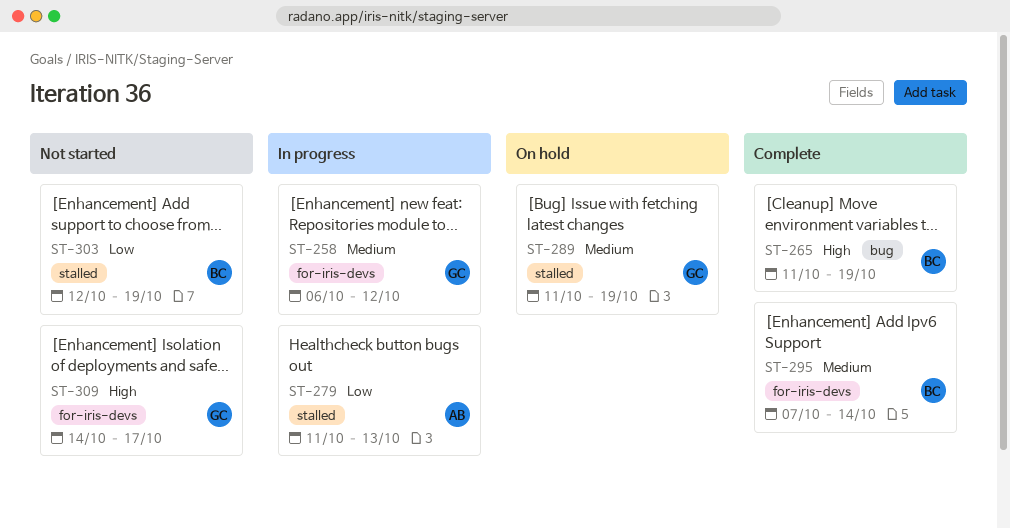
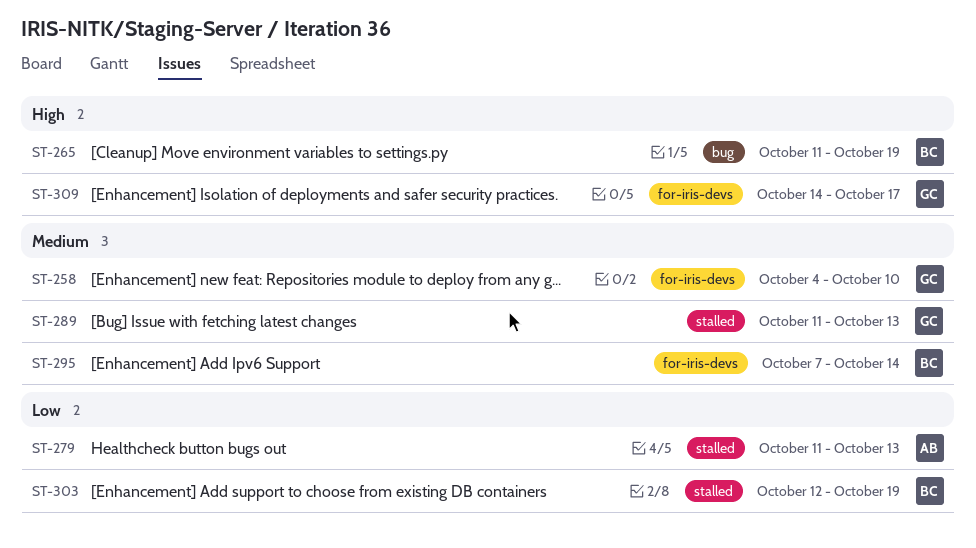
ST-258, start: Oct 6 -> Oct 4
ST-258, due: Oct 12 -> Oct 10
ST-289, due: Oct 19 -> Oct 13

